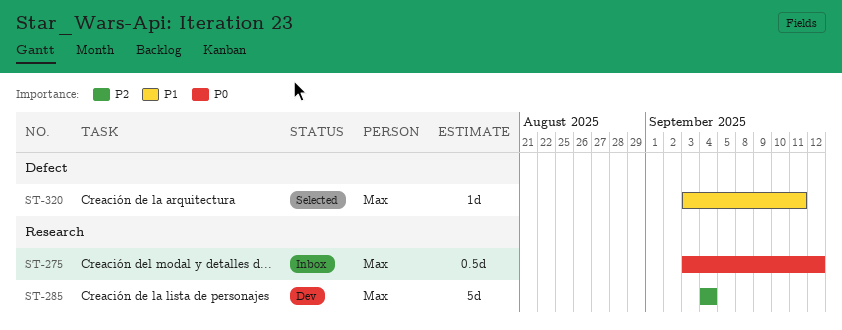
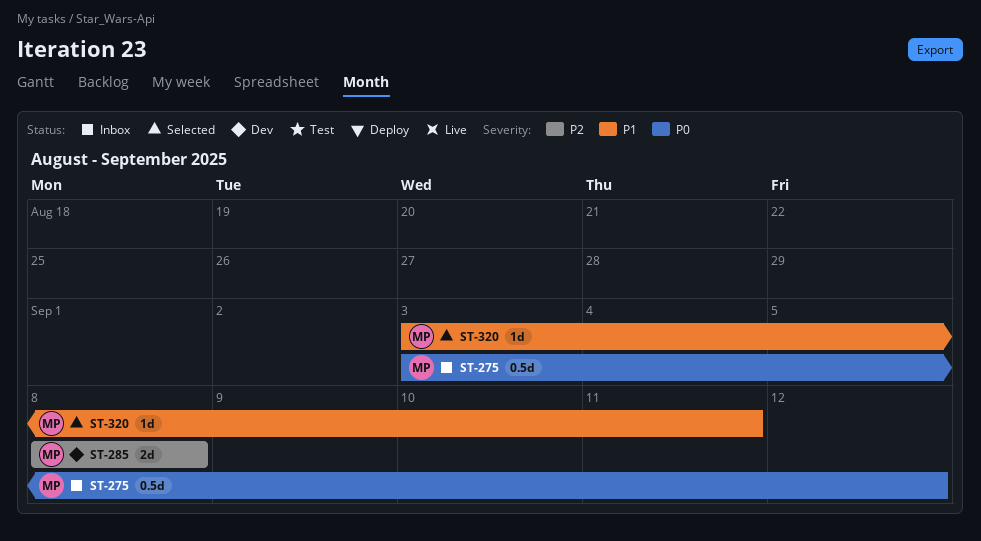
ST-285, estimate: 5d -> 2d
ST-285, start: Sep 4 -> Sep 8
ST-285, due: Sep 4 -> Sep 8

